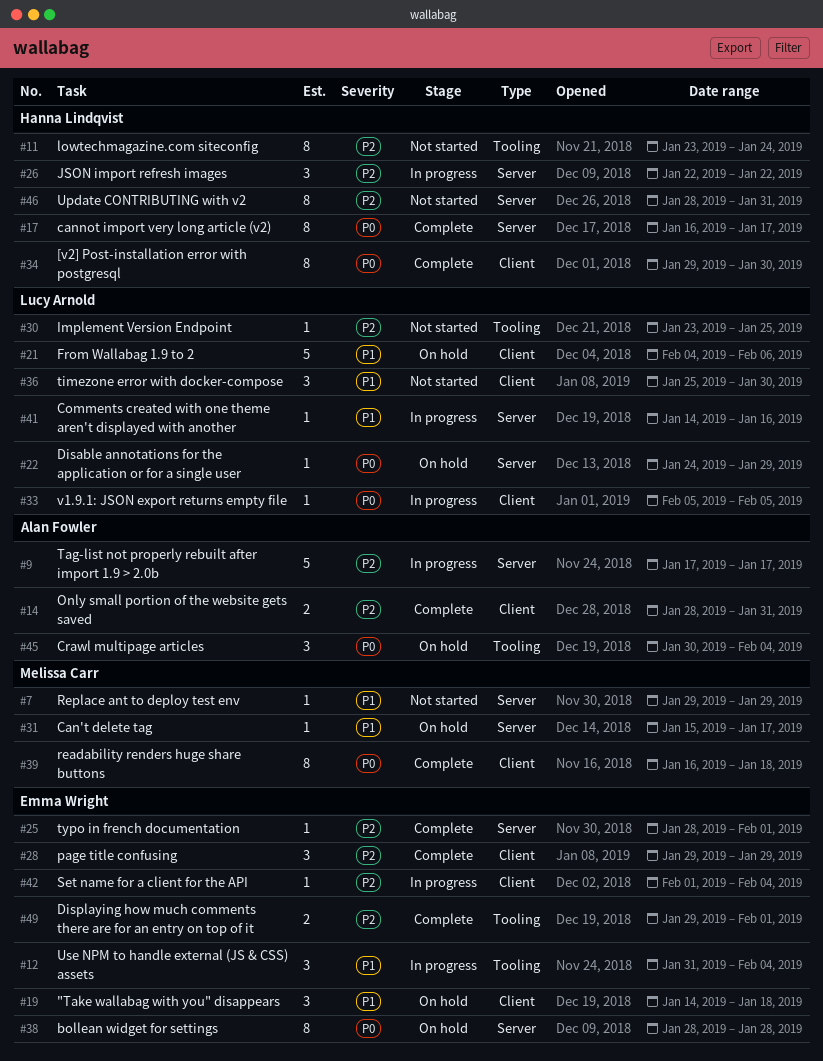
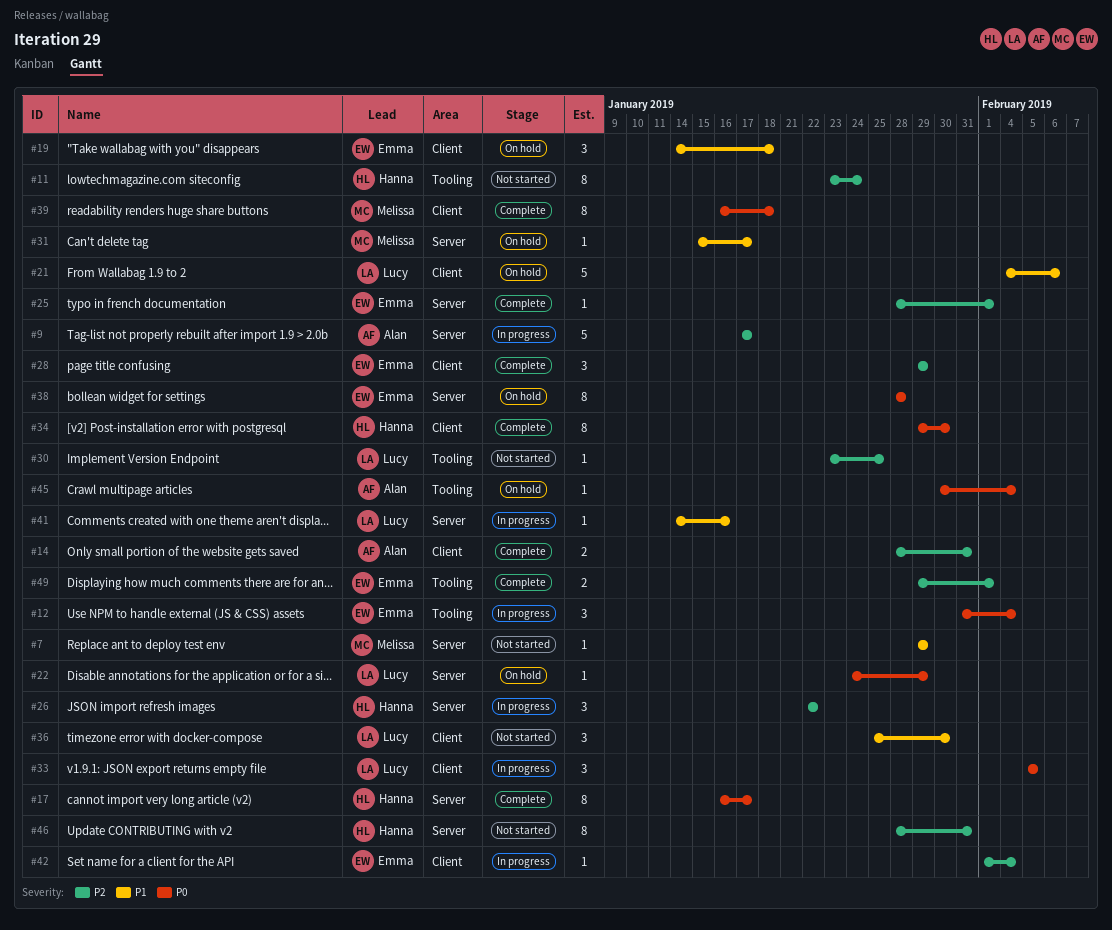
#12, priority: P1 -> P0
#33, estimate: 1 -> 3
#45, estimate: 3 -> 1

